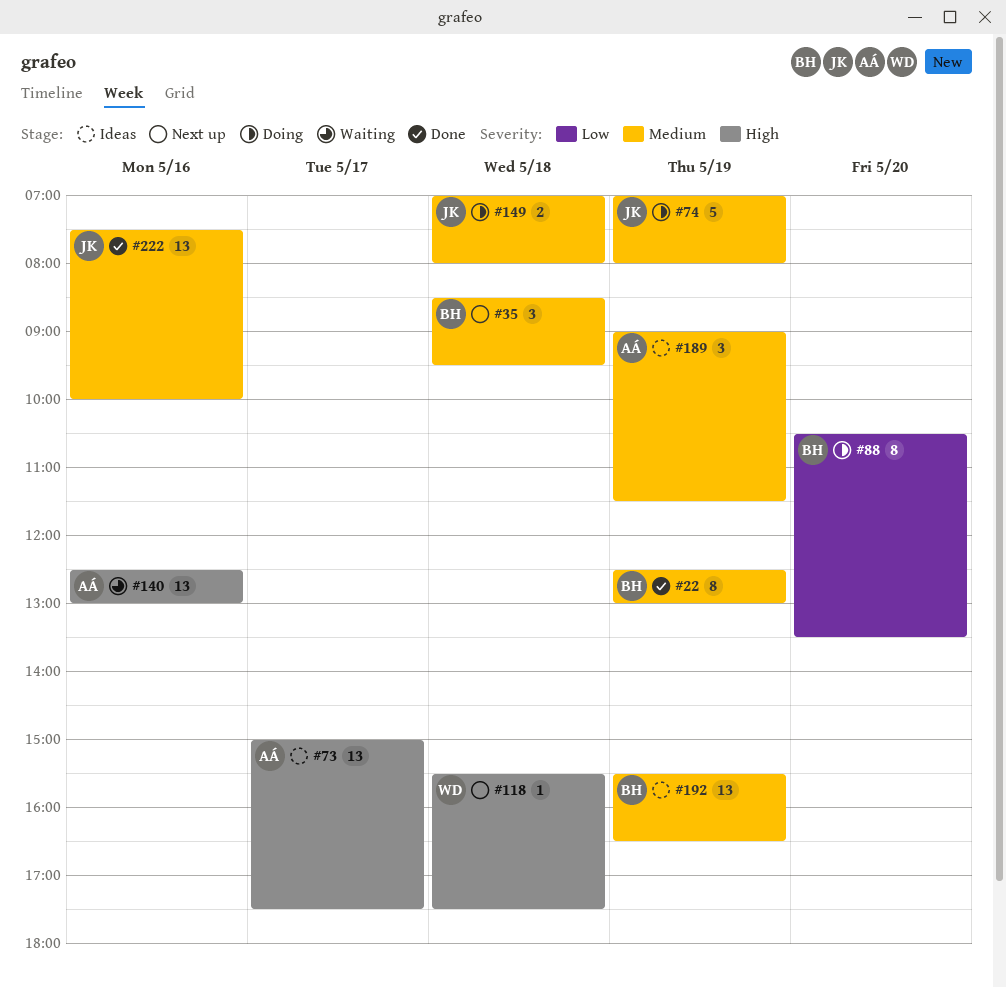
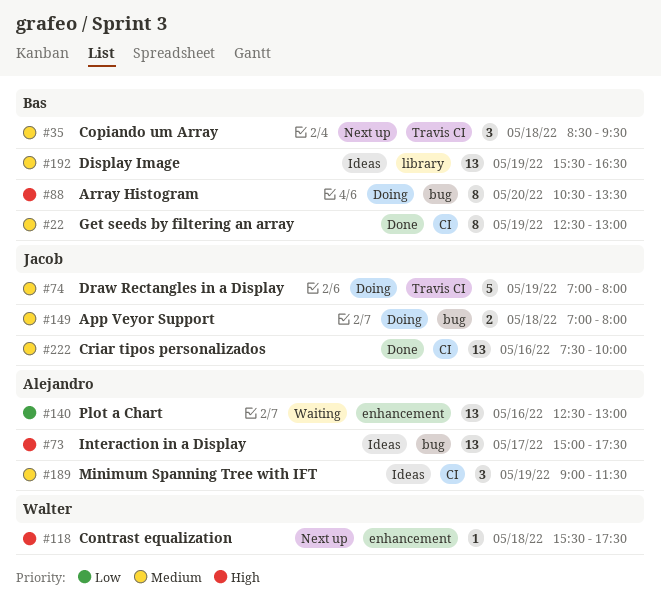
#88, priority: Low -> High
#140, priority: High -> Low

